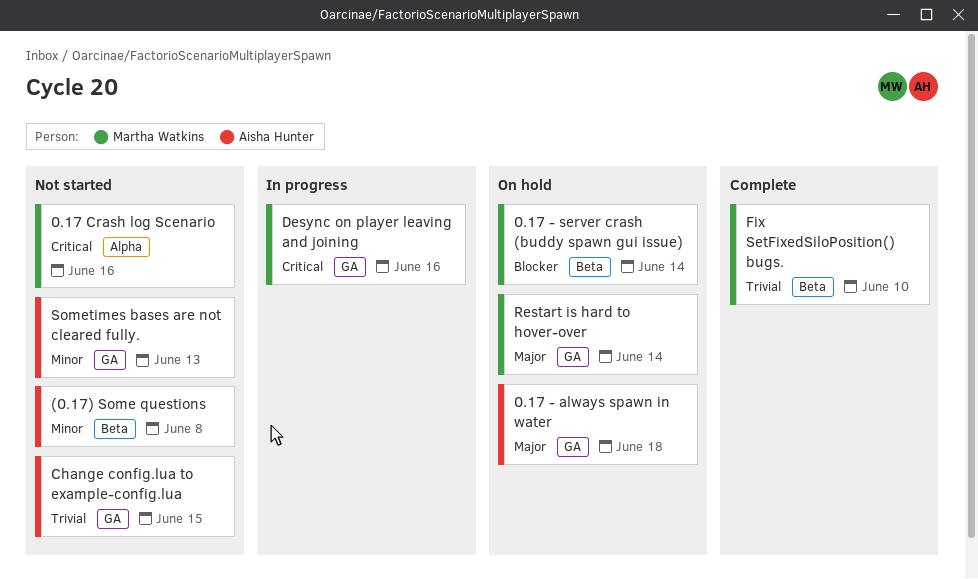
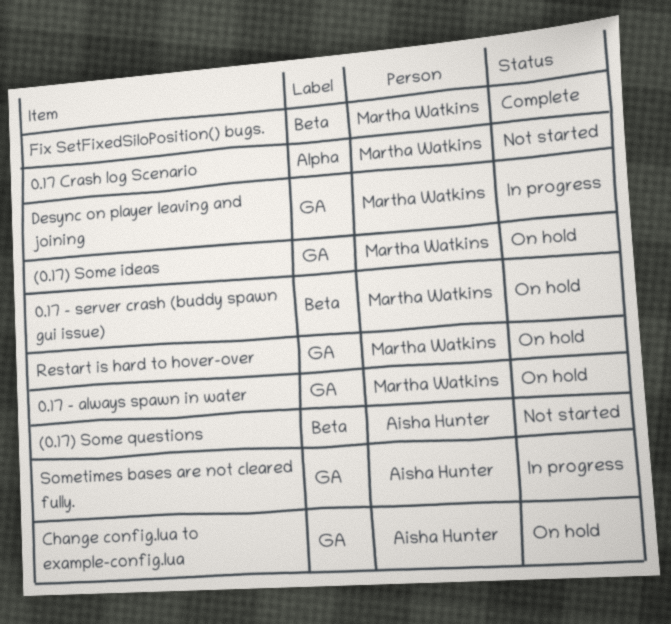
(0.17) Some ideas: none -> present
0.17 - always spawn in water, owner: Aisha Hunter -> Martha Watkins
Change config.lua to example-config.lua, status: Not started -> On hold
Sometimes bases are not cleared fully., status: Not started -> In progress

